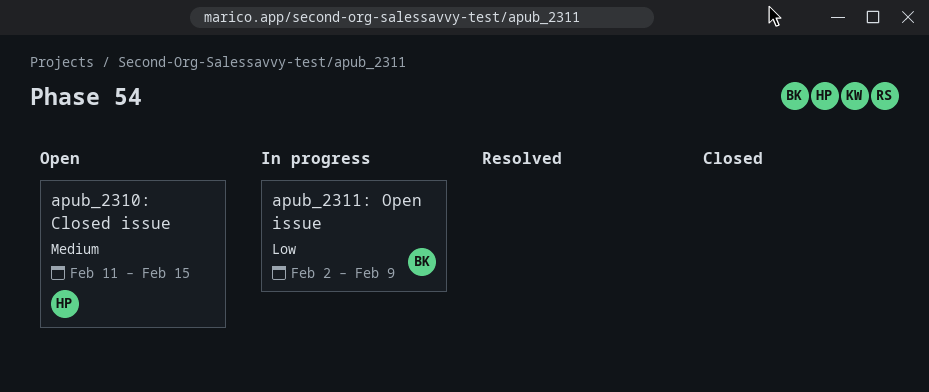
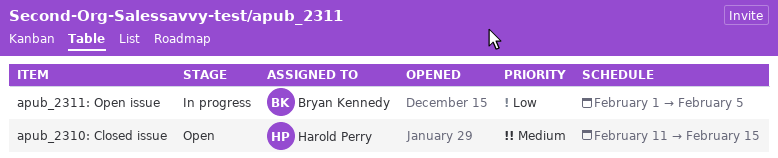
apub_2311: Open issue, start: Feb 2 -> Feb 1
apub_2311: Open issue, due: Feb 9 -> Feb 5

